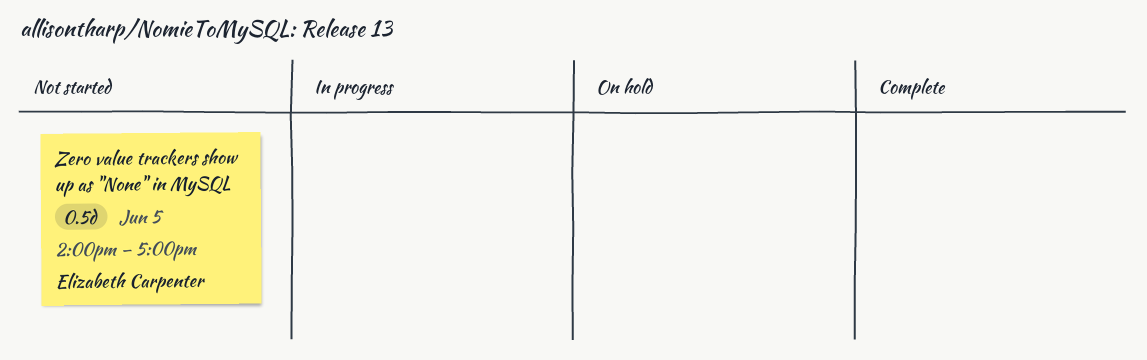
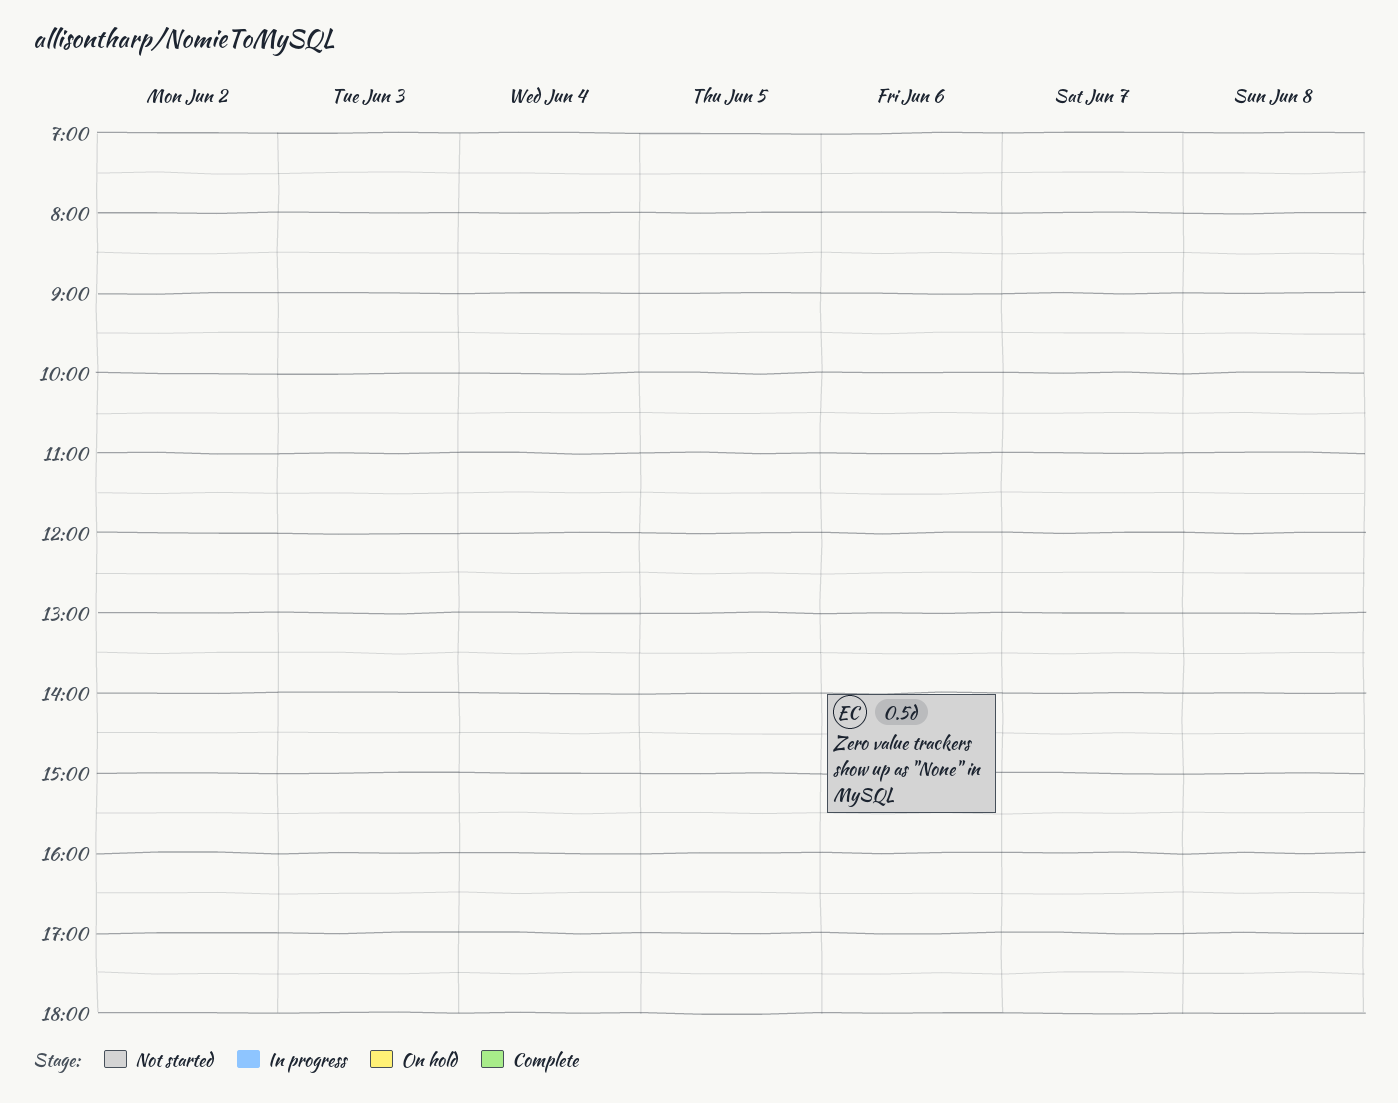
Zero value trackers show up as "None" in MySQL, day: Jun 5 -> Jun 6
Zero value trackers show up as "None" in MySQL, ends: 17:00 -> 15:30

